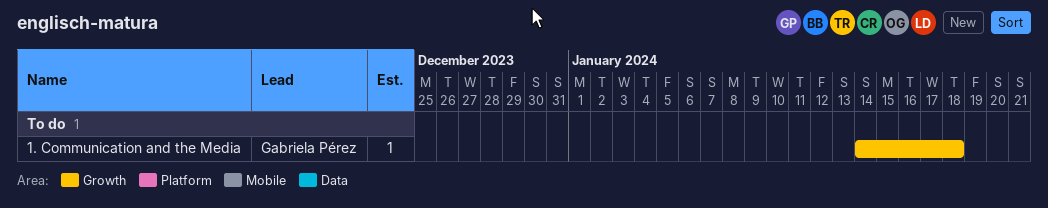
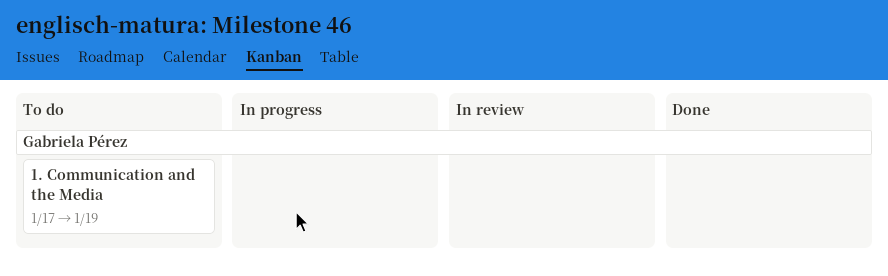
1. Communication and the Media, start: Jan 14 -> Jan 17
1. Communication and the Media, due: Jan 18 -> Jan 19

